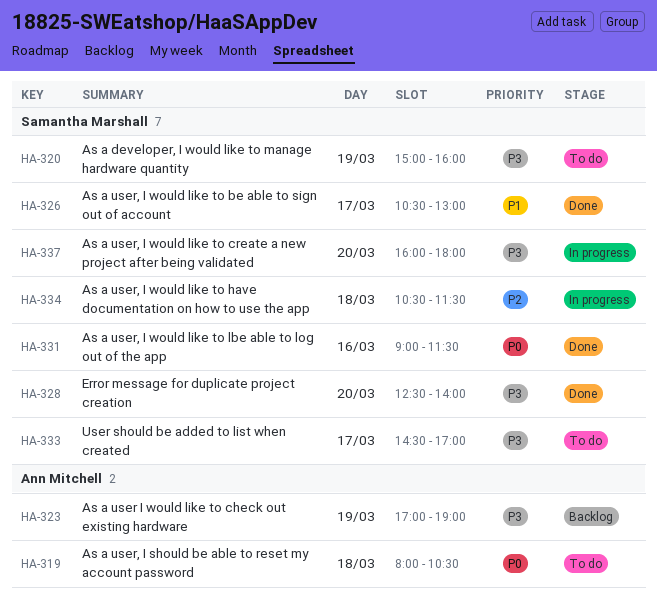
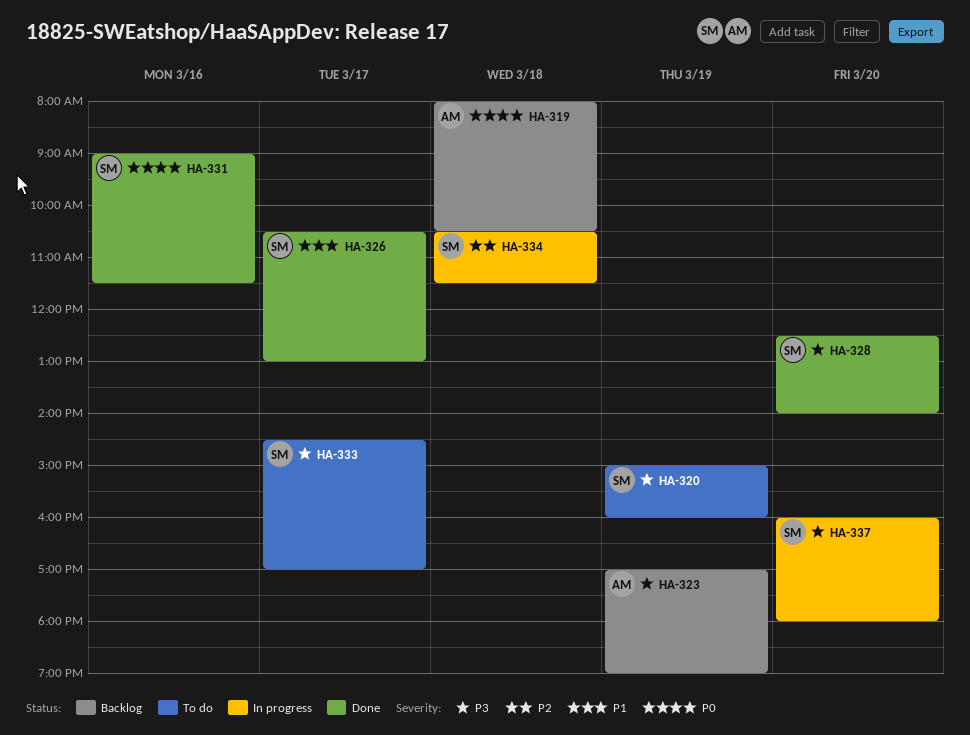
HA-319, status: To do -> Backlog

